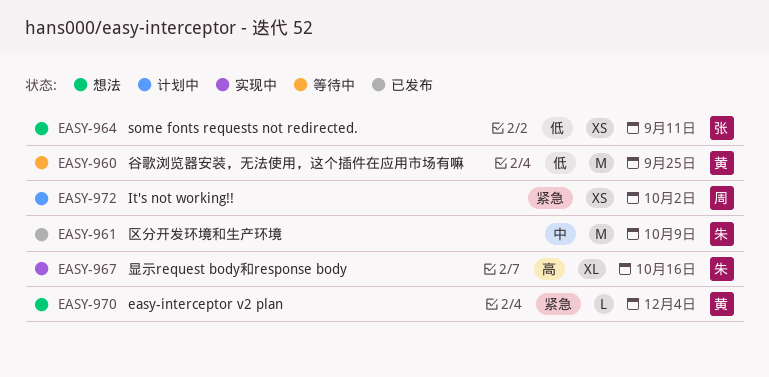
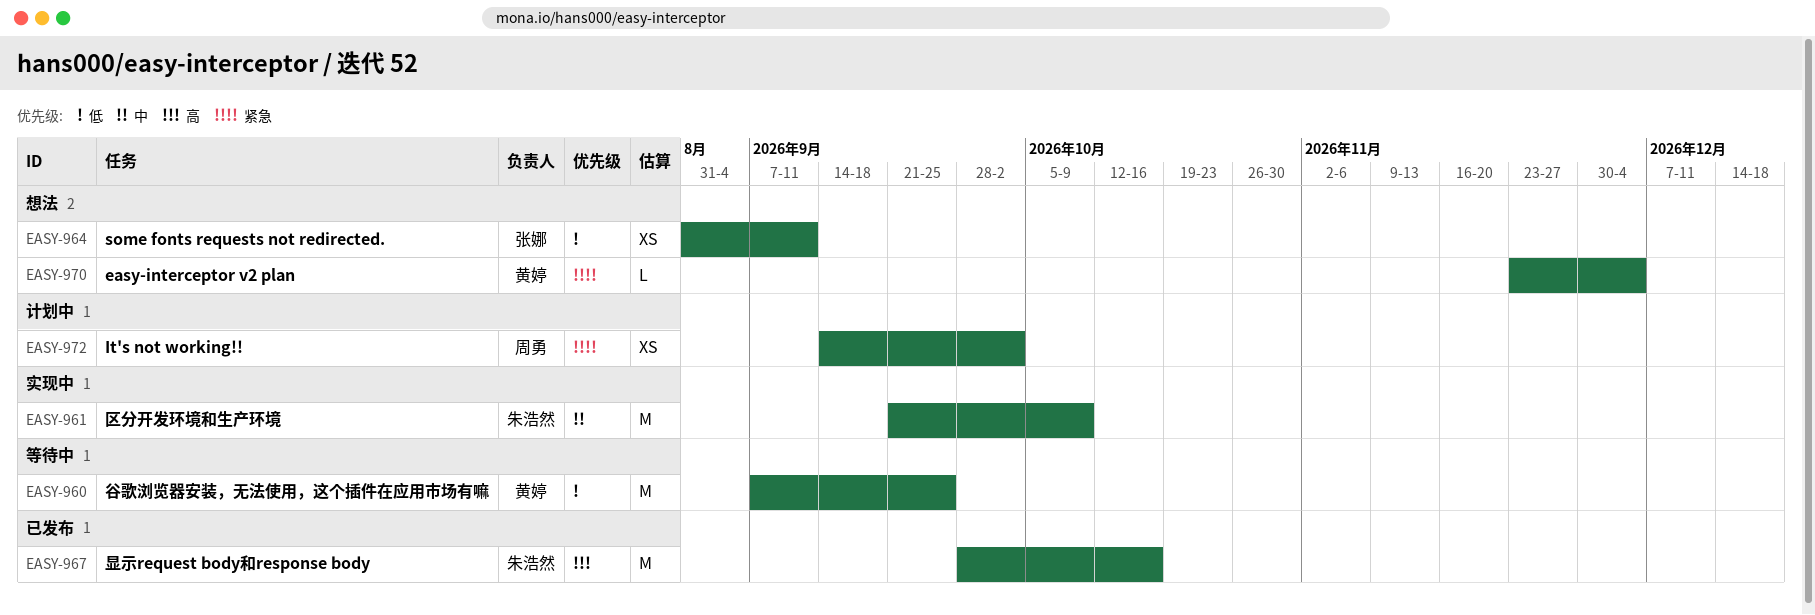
EASY-961, status: 已发布 -> 实现中
EASY-967, status: 实现中 -> 已发布
EASY-967, estimate: XL -> M

